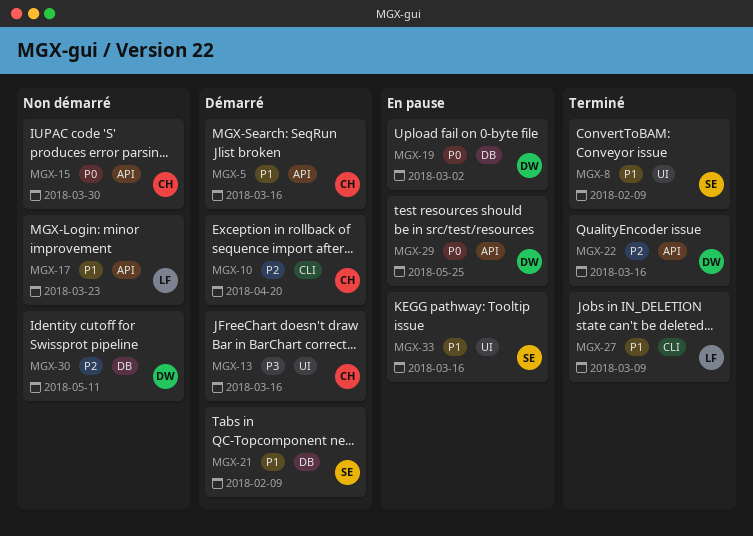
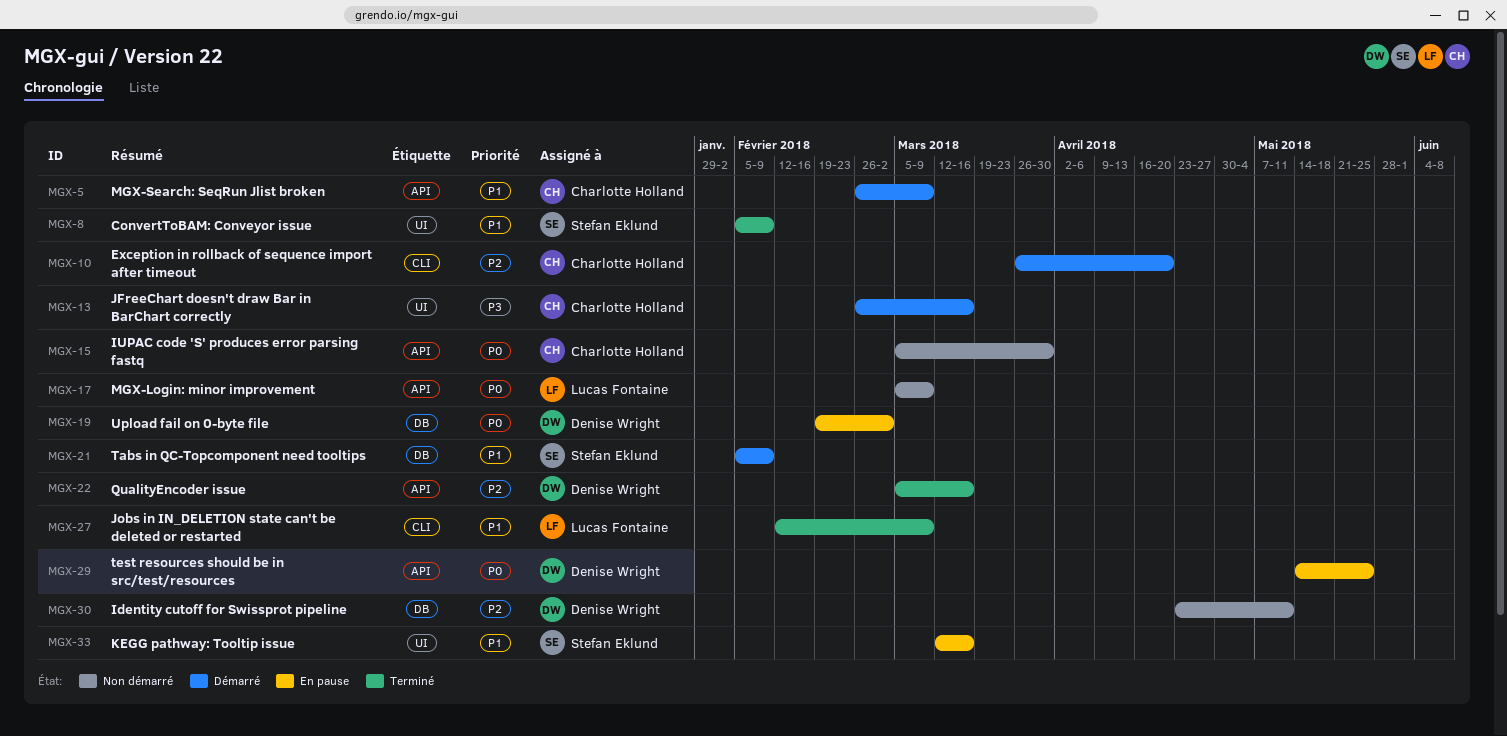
MGX-5, due: Mar 16 -> Mar 9
MGX-17, priority: P1 -> P0
MGX-17, due: Mar 23 -> Mar 9

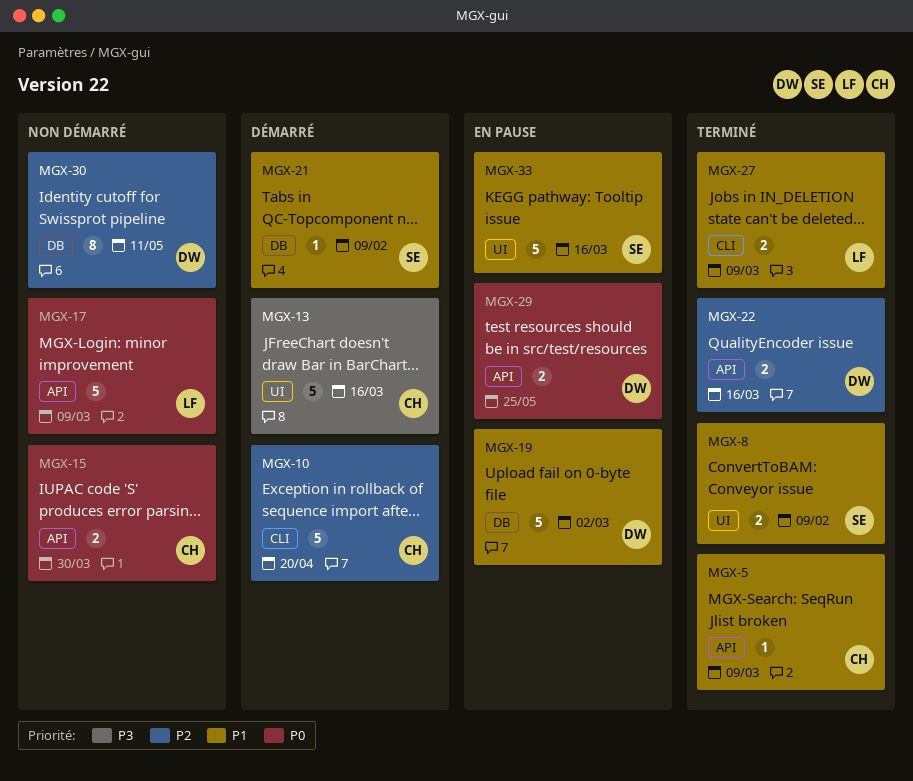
MGX-5, status: Démarré -> Terminé
MGX-19, priority: P0 -> P1

